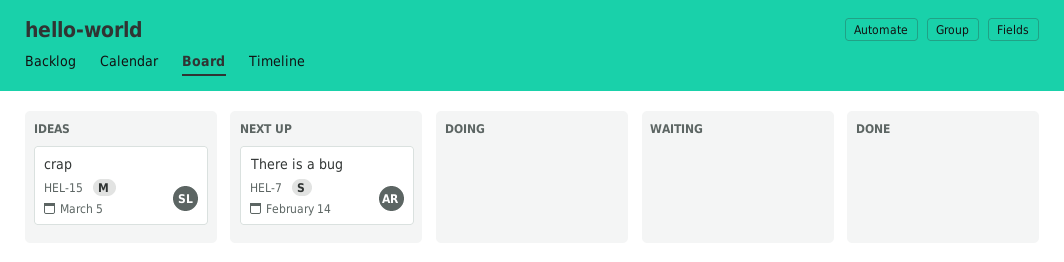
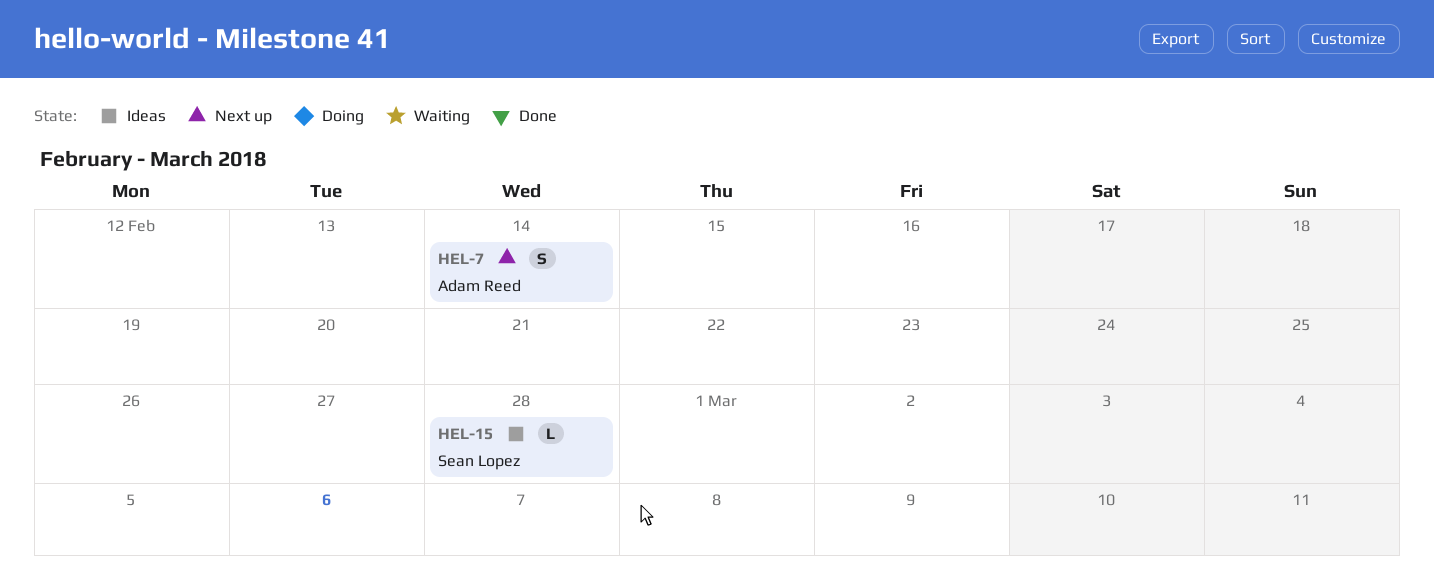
HEL-15, estimate: M -> L
HEL-15, due: Mar 5 -> Feb 28

